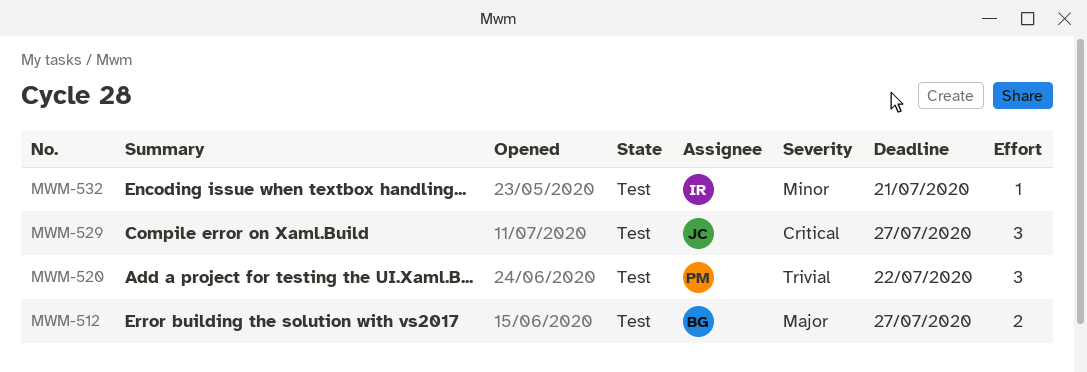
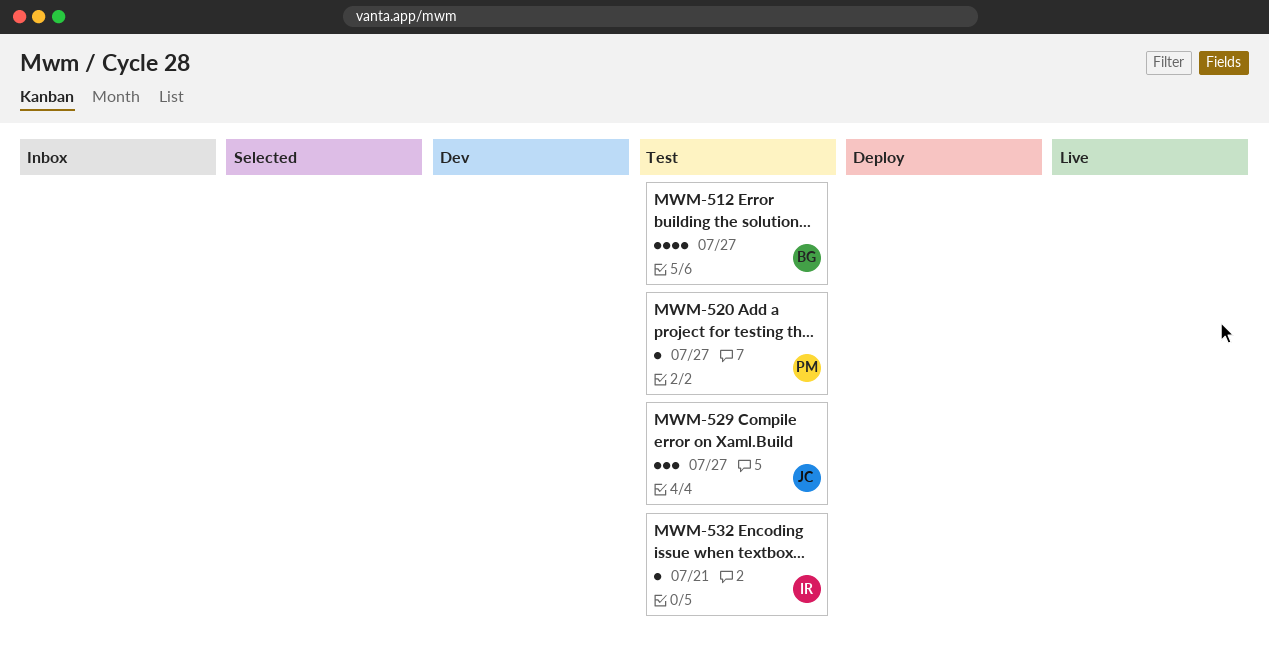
MWM-512, estimate: 2 -> 4
MWM-520, estimate: 3 -> 1
MWM-520, due: Jul 22 -> Jul 27

